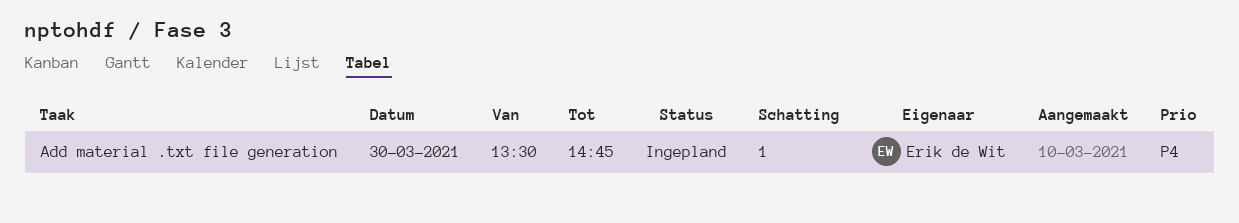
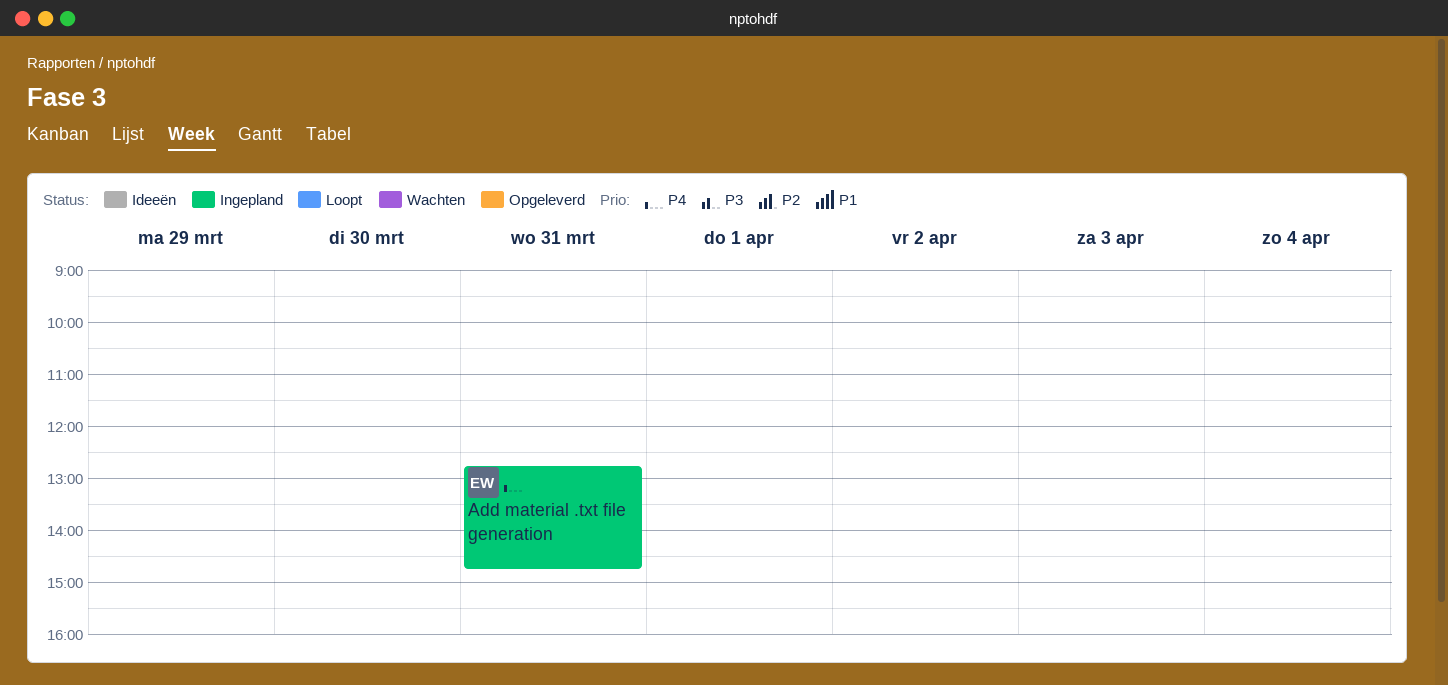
Add material .txt file generation, day: Mar 30 -> Mar 31
Add material .txt file generation, begins: 13:30 -> 12:45

